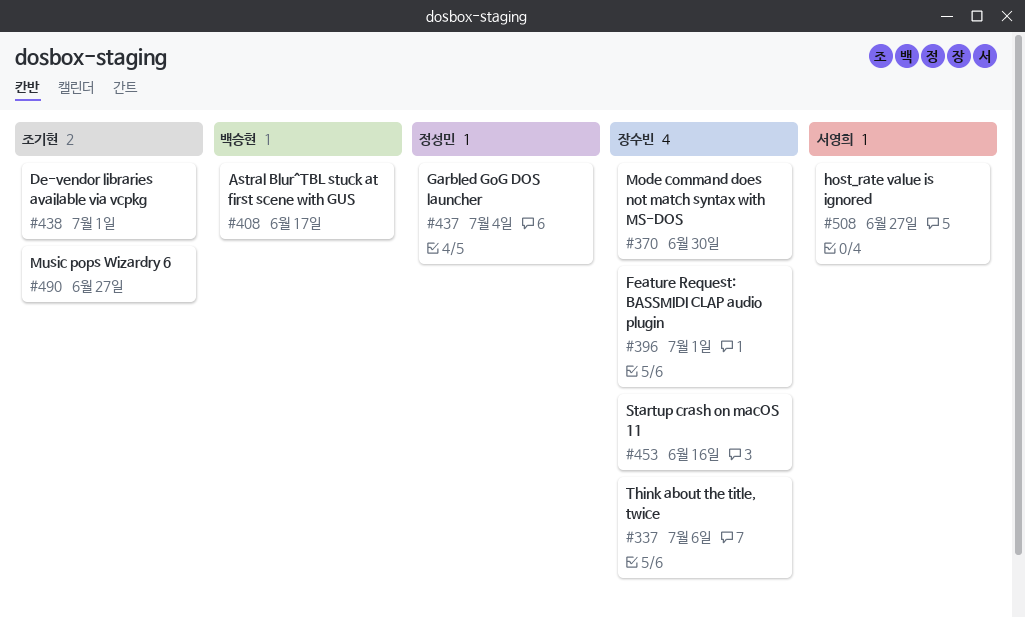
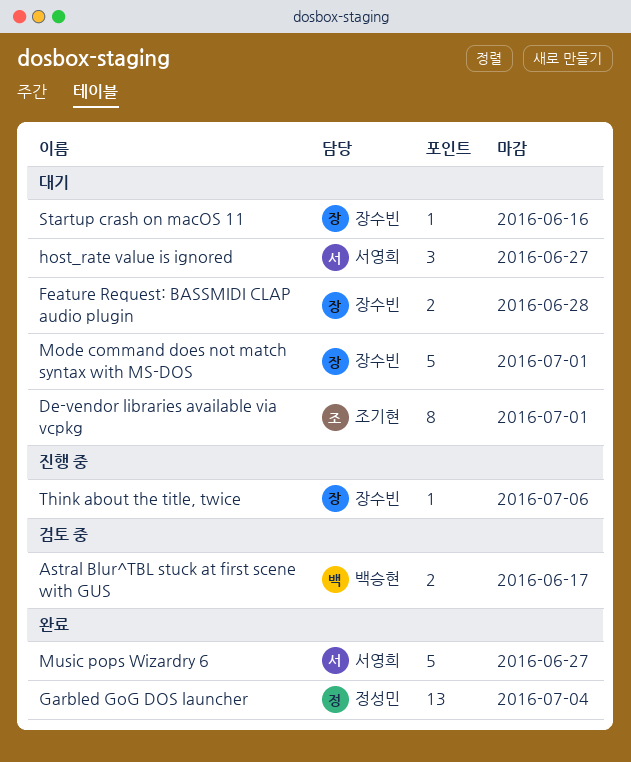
Feature Request: BASSMIDI CLAP audio plugin, due: Jul 1 -> Jun 28
Mode command does not match syntax with MS-DOS, due: Jun 30 -> Jul 1
Music pops Wizardry 6, owner: 조기현 -> 서영희

